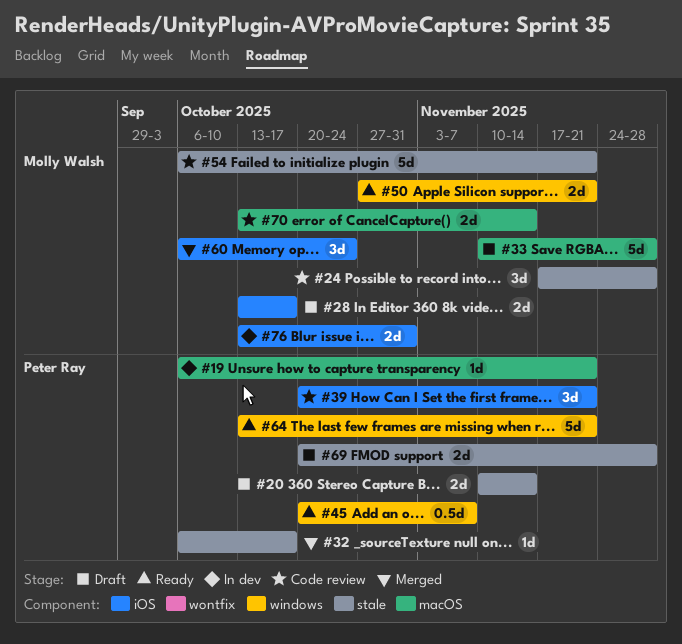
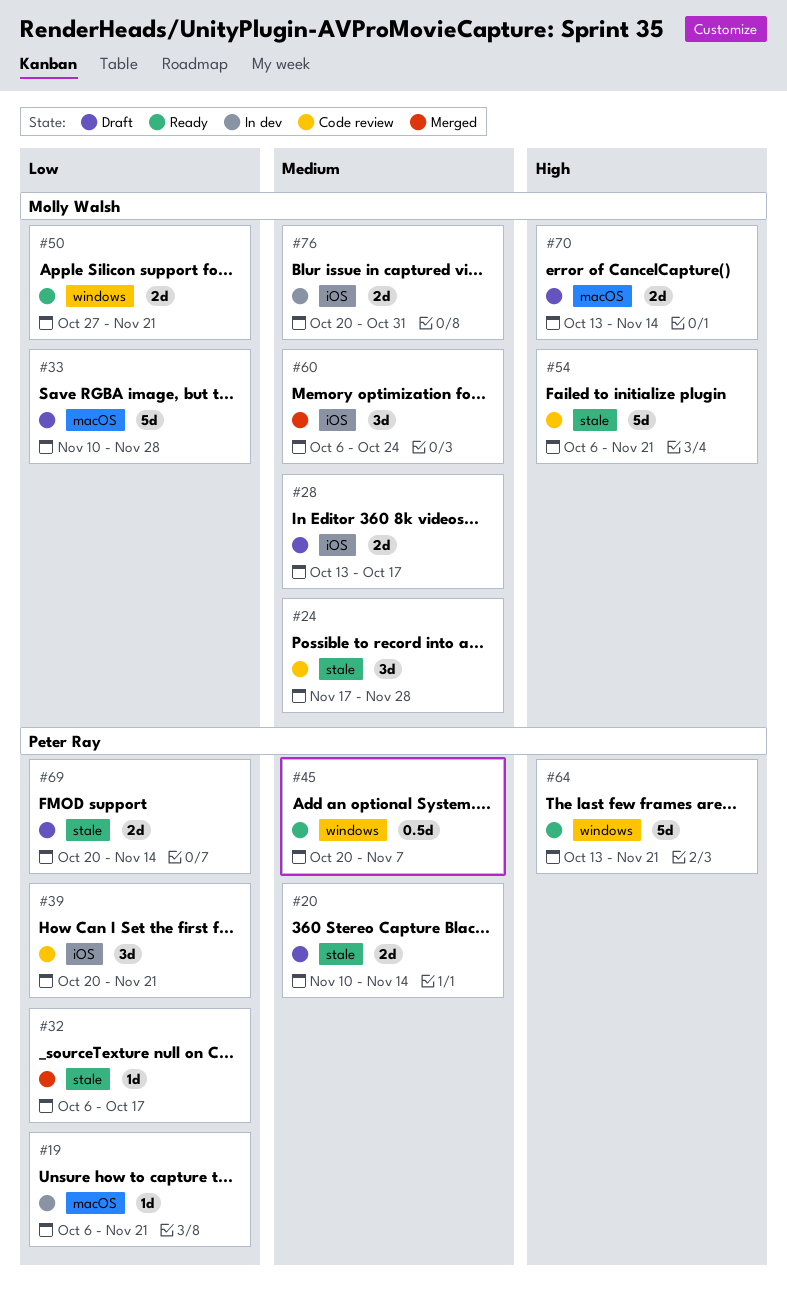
#69, due: Nov 28 -> Nov 14
#70, status: Code review -> Draft
#76, start: Oct 13 -> Oct 20

